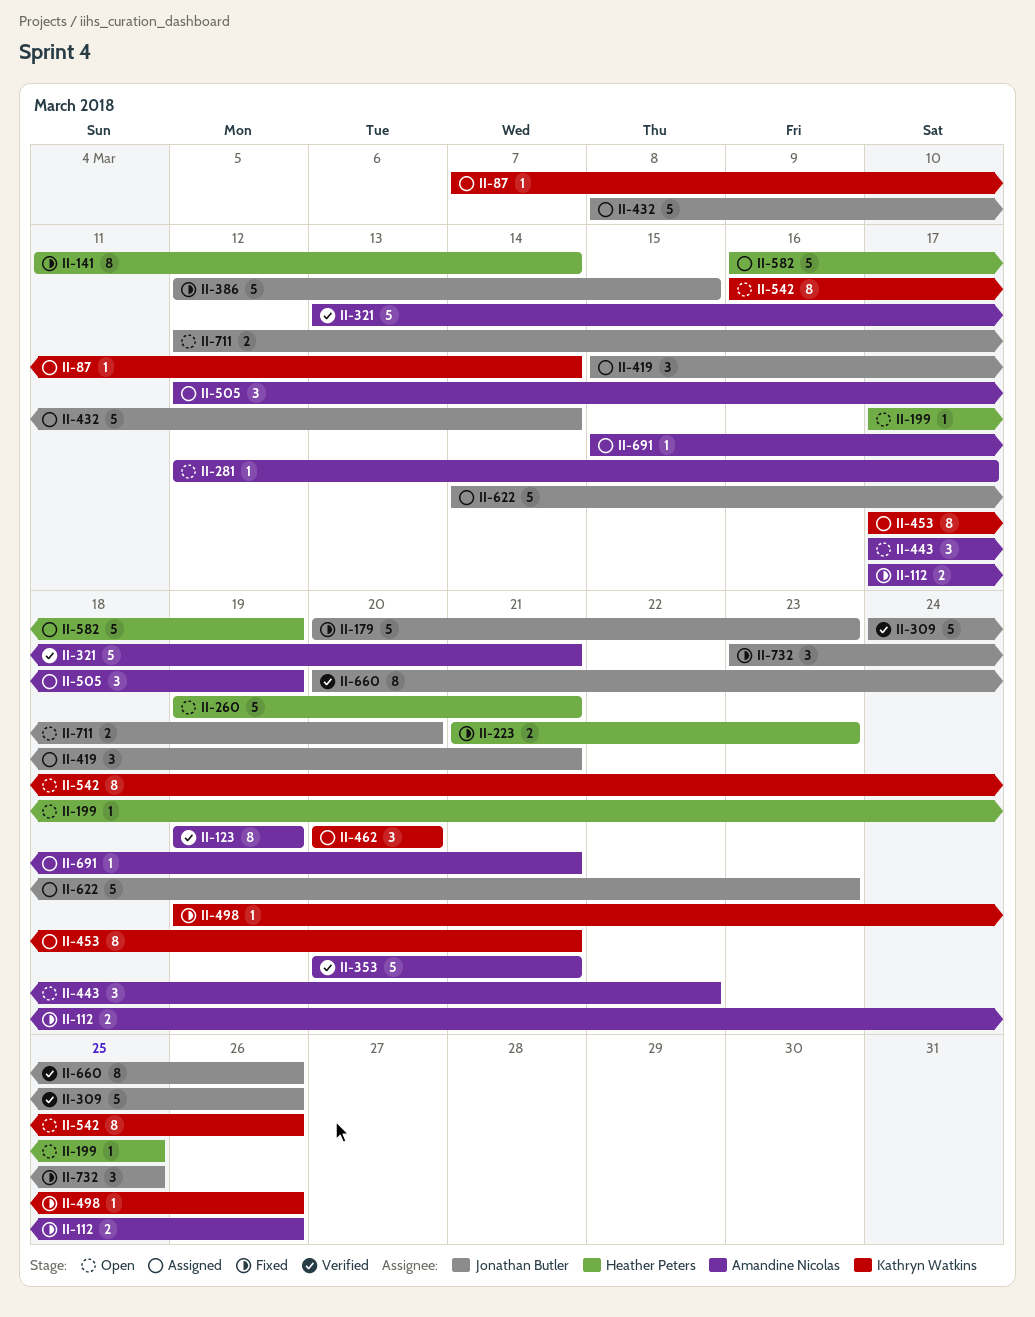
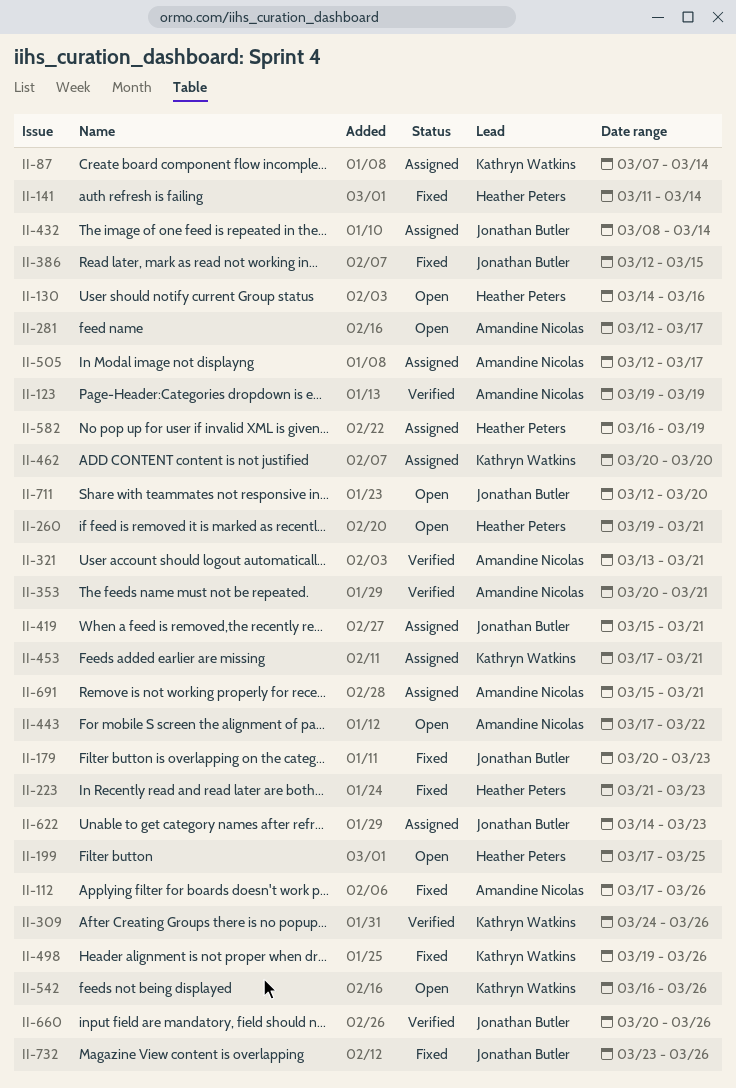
II-130: none -> present
II-309, owner: Jonathan Butler -> Kathryn Watkins
II-505, due: Mar 19 -> Mar 17
II-732, due: Mar 25 -> Mar 26

